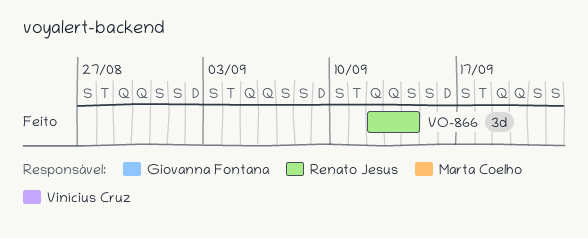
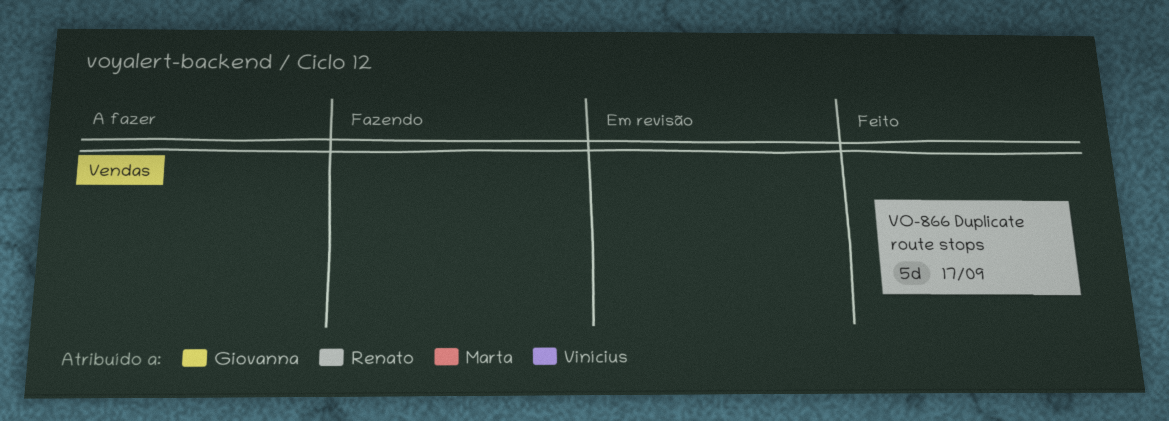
VO-866, estimate: 3d -> 5d
VO-866, due: Sep 14 -> Sep 17

